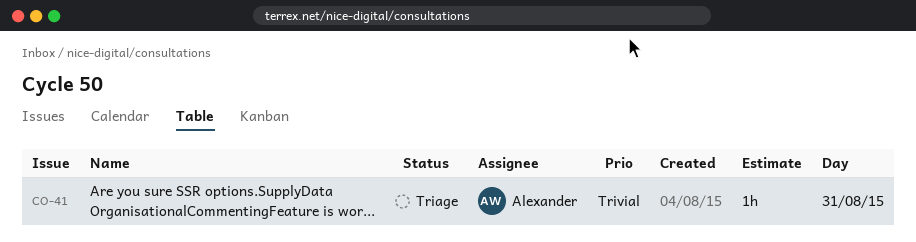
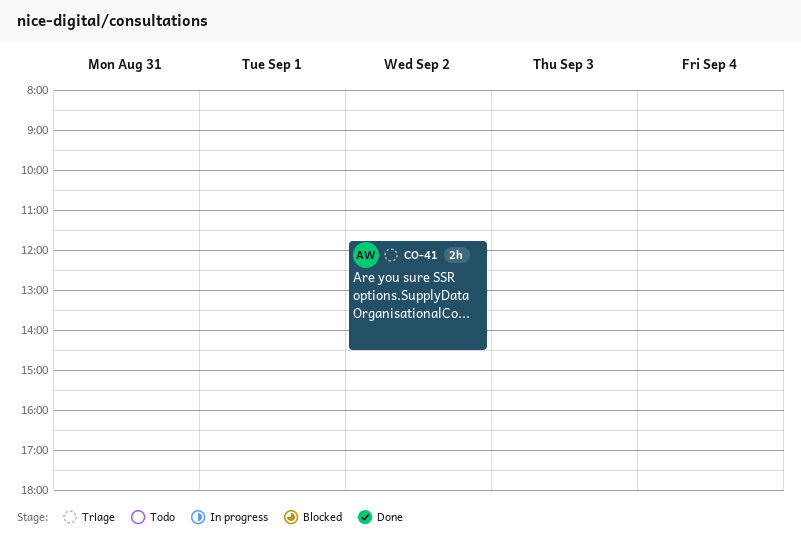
CO-41, estimate: 1h -> 2h
CO-41, day: Aug 31 -> Sep 2

